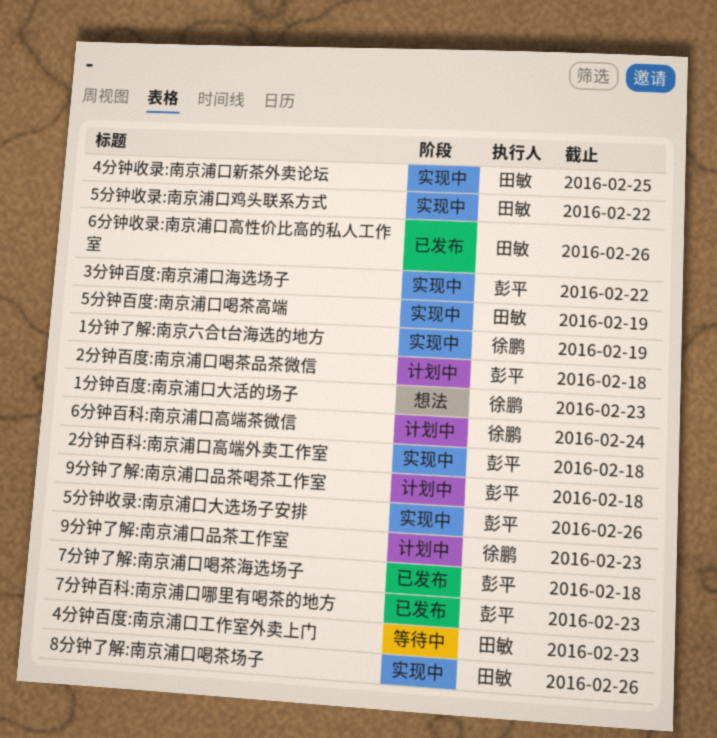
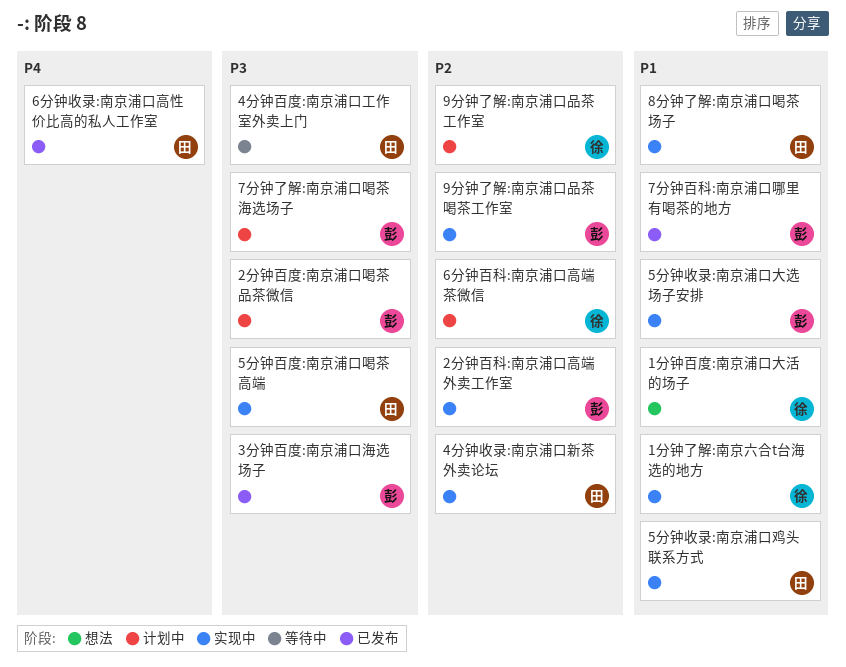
3分钟百度:南京浦口海选场子, status: 实现中 -> 已发布
7分钟了解:南京浦口喝茶海选场子, status: 已发布 -> 计划中
9分钟了解:南京浦口品茶喝茶工作室, status: 计划中 -> 实现中

